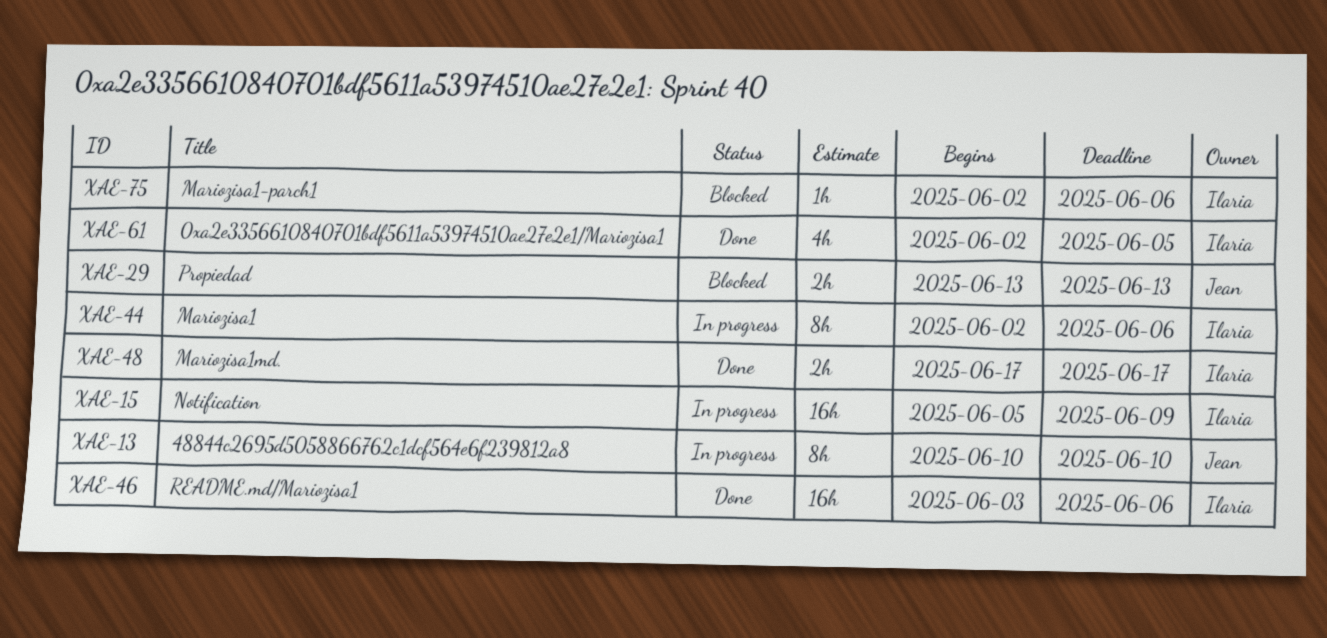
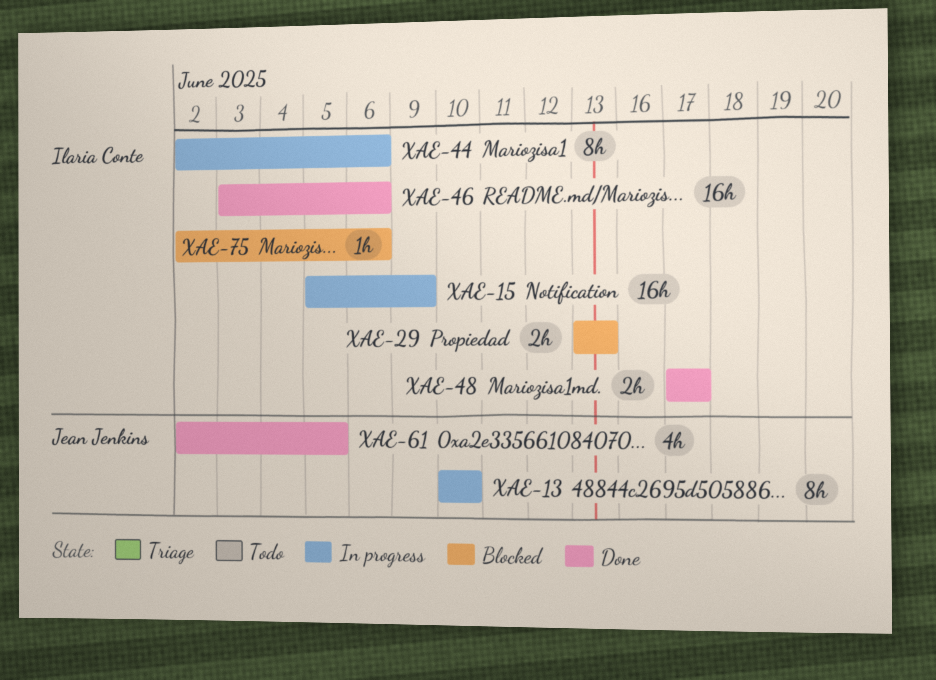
XAE-29, owner: Jean Jenkins -> Ilaria Conte
XAE-61, owner: Ilaria Conte -> Jean Jenkins

